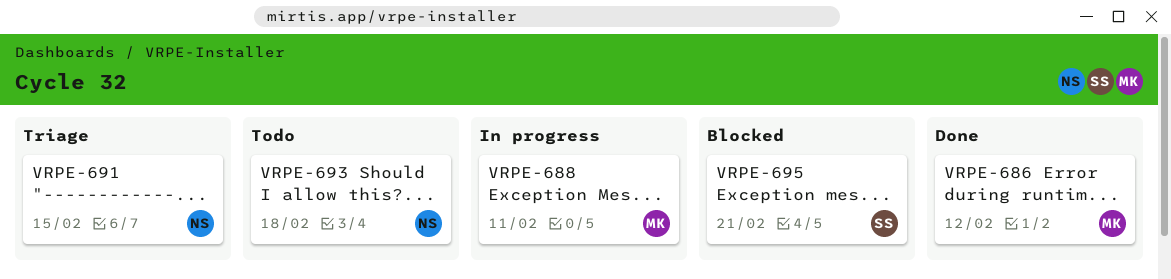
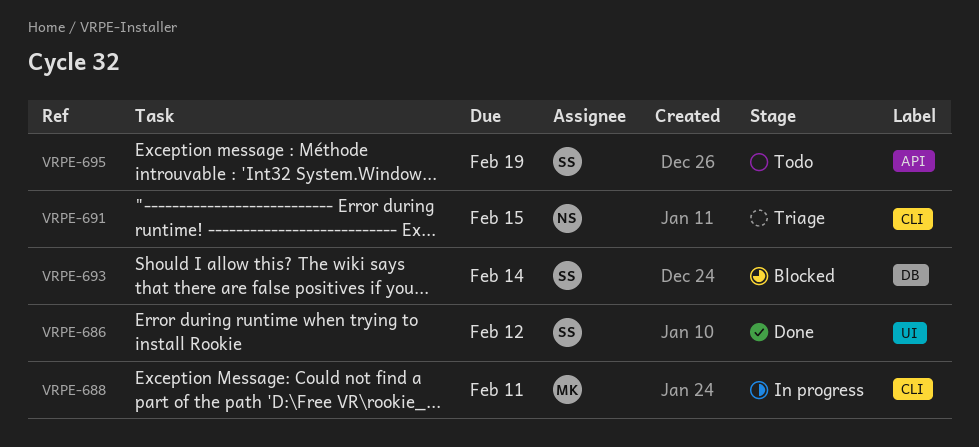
VRPE-686, owner: MK -> SS
VRPE-693, status: Todo -> Blocked
VRPE-693, owner: NS -> SS
VRPE-693, due: Feb 18 -> Feb 14
VRPE-695, status: Blocked -> Todo
VRPE-695, due: Feb 21 -> Feb 19

